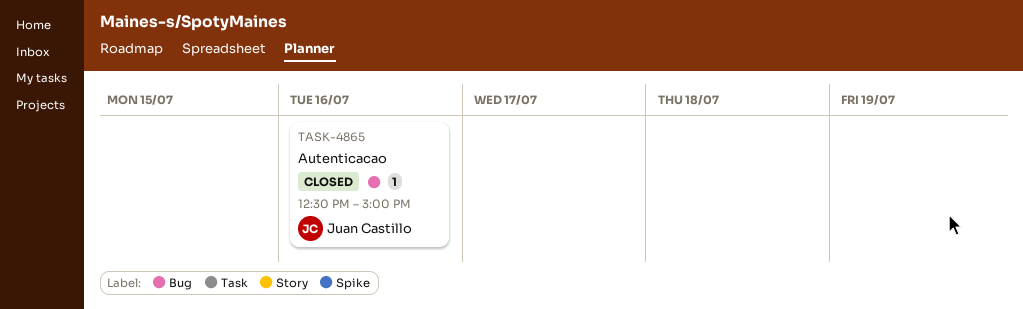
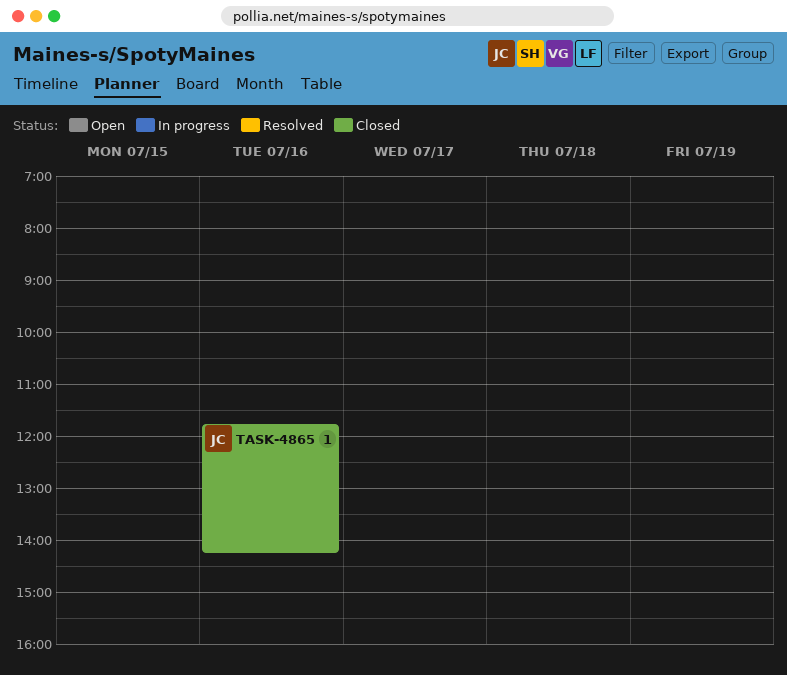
TASK-4865, begins: 12:30 -> 11:45
TASK-4865, ends: 15:00 -> 14:15

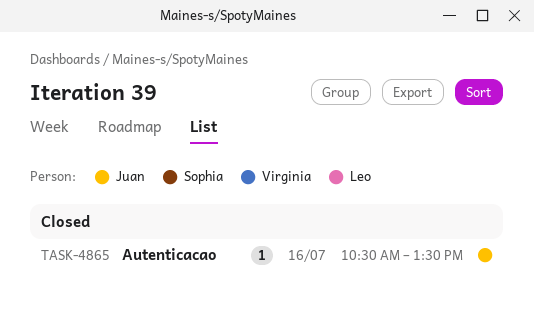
TASK-4865, begins: 11:45 -> 10:30
TASK-4865, ends: 14:15 -> 13:30

